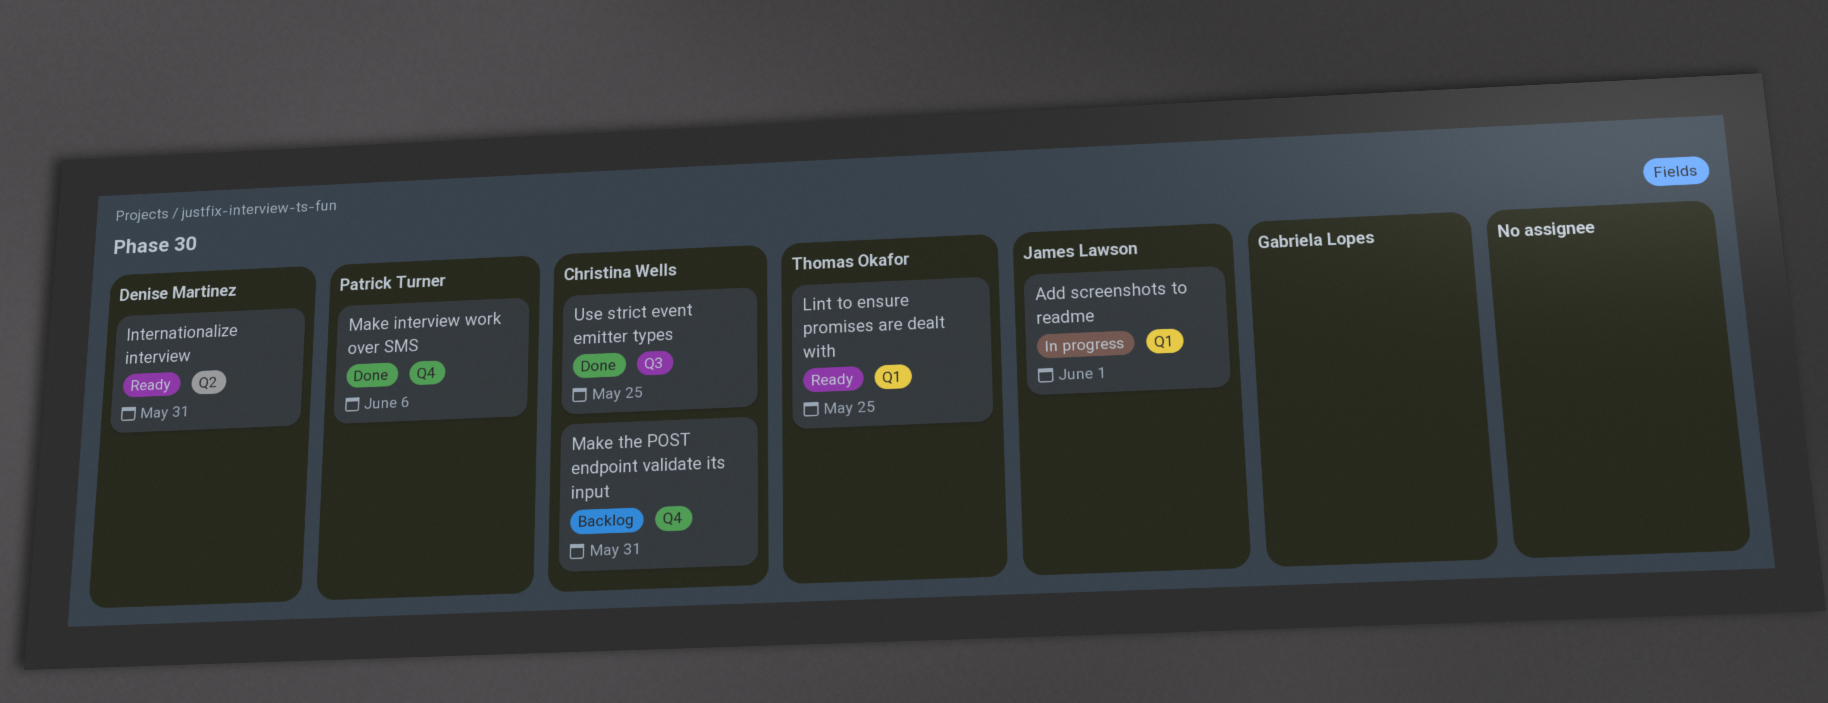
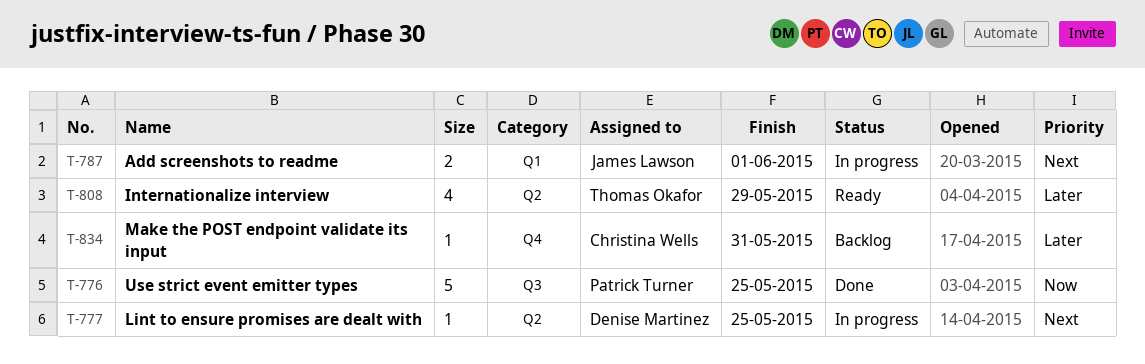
Internationalize interview, owner: Denise Martinez -> Thomas Okafor
Internationalize interview, due: May 31 -> May 29
Lint to ensure promises are dealt with, status: Ready -> In progress
Lint to ensure promises are dealt with, owner: Thomas Okafor -> Denise Martinez
Lint to ensure promises are dealt with, label: Q1 -> Q2
Make interview work over SMS: present -> none
Use strict event emitter types, owner: Christina Wells -> Patrick Turner

